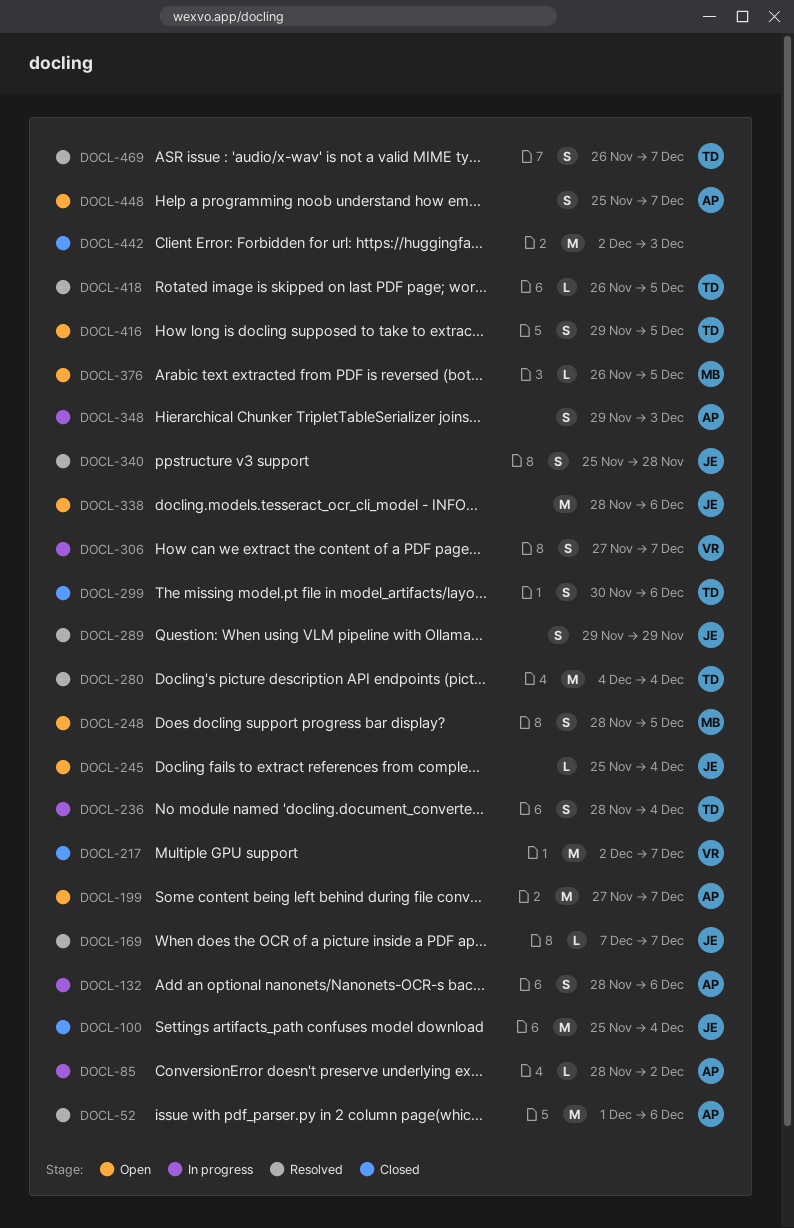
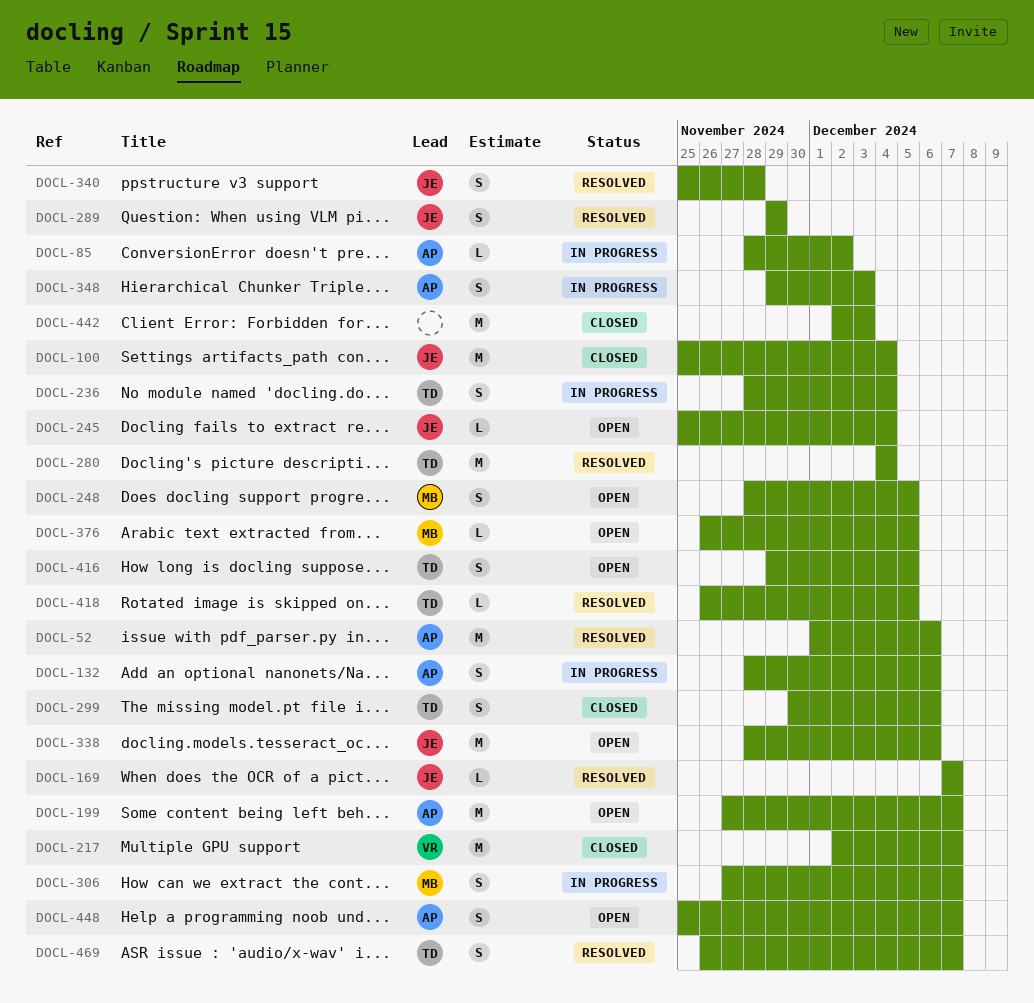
DOCL-306, owner: VR -> MB

